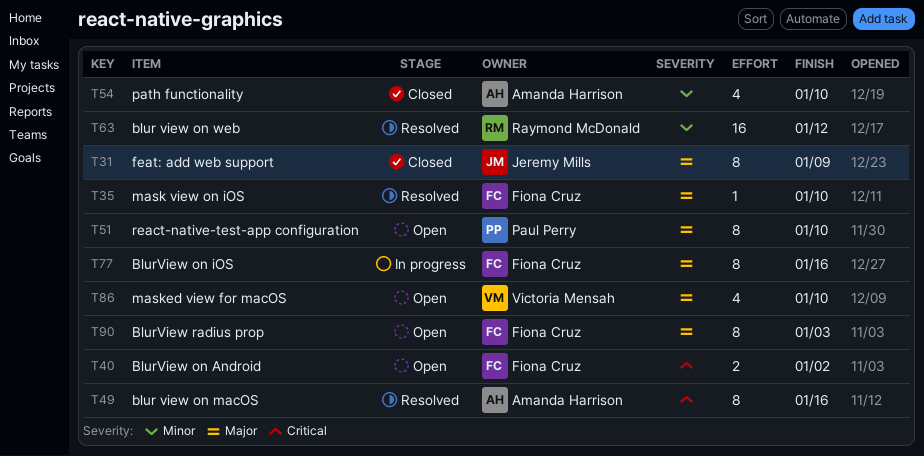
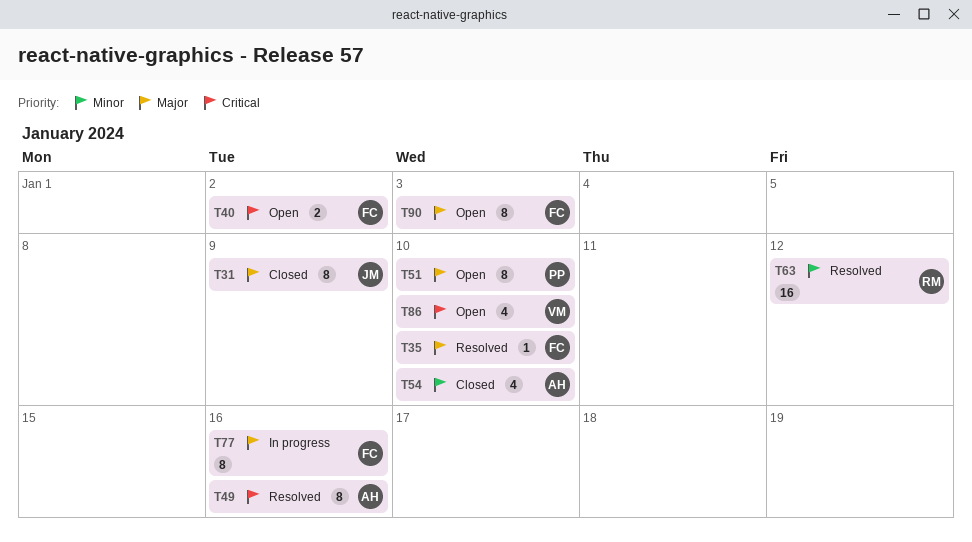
T86, priority: Major -> Critical

